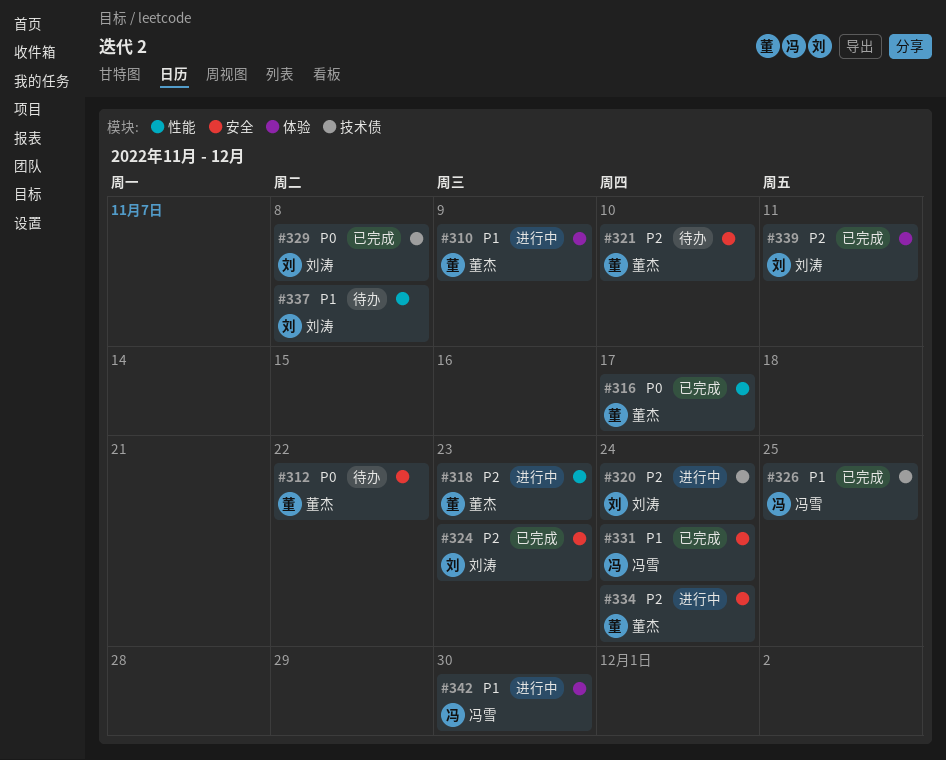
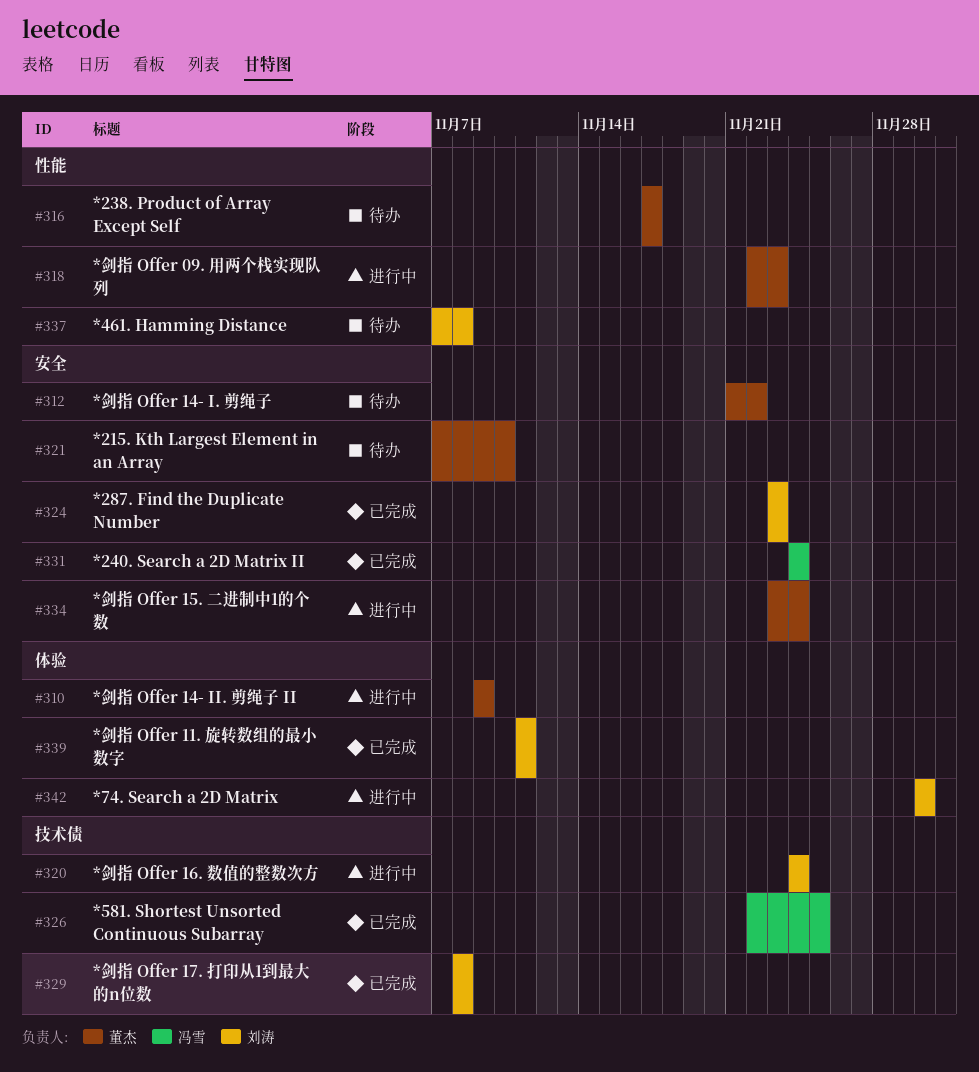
#316, status: 已完成 -> 待办
#342, owner: 冯雪 -> 刘涛

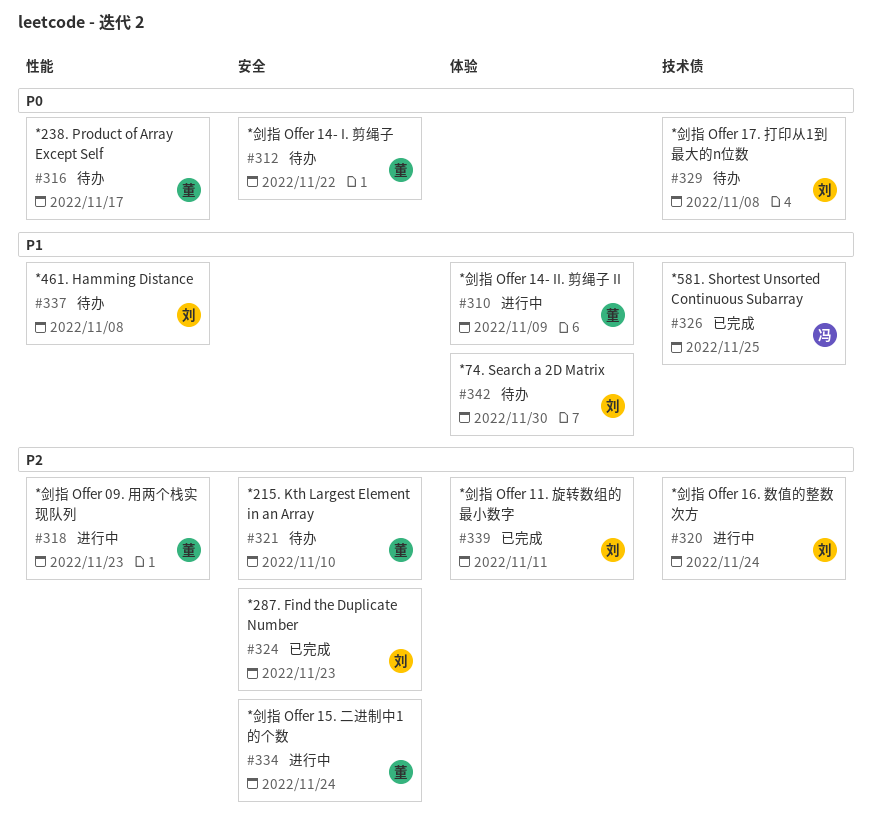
#329, status: 已完成 -> 待办
#331: present -> none
#342, status: 进行中 -> 待办

